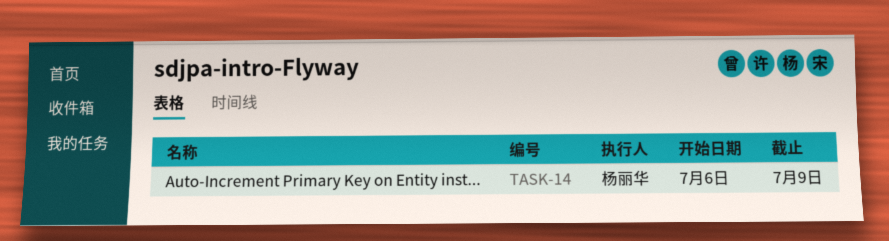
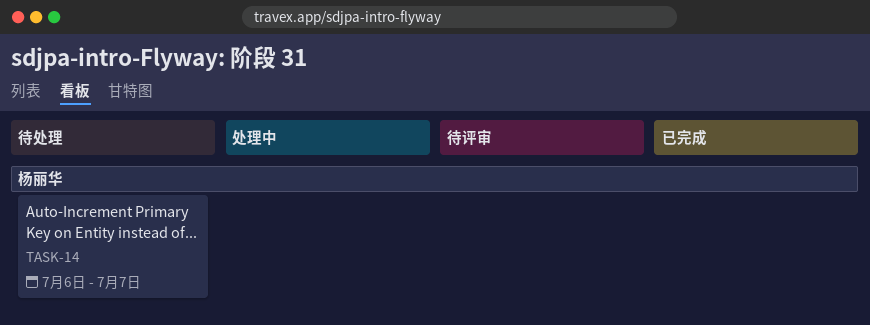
TASK-14, due: Jul 9 -> Jul 7

